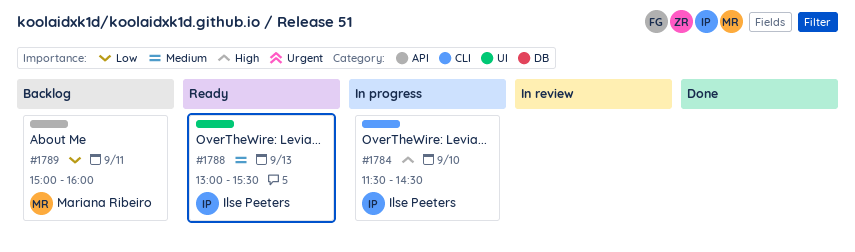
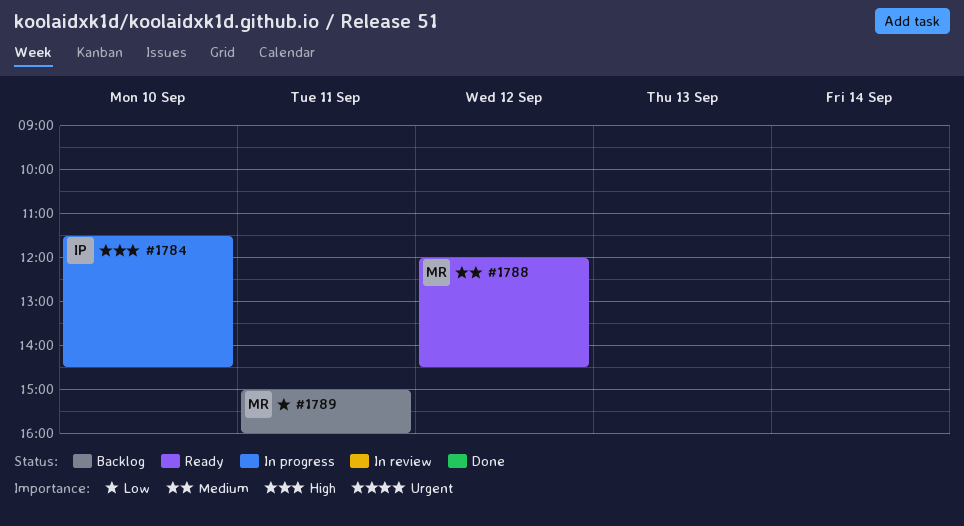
#1788, owner: Ilse Peeters -> Mariana Ribeiro
#1788, day: Sep 13 -> Sep 12
#1788, begins: 13:00 -> 12:00
#1788, ends: 15:30 -> 14:30

